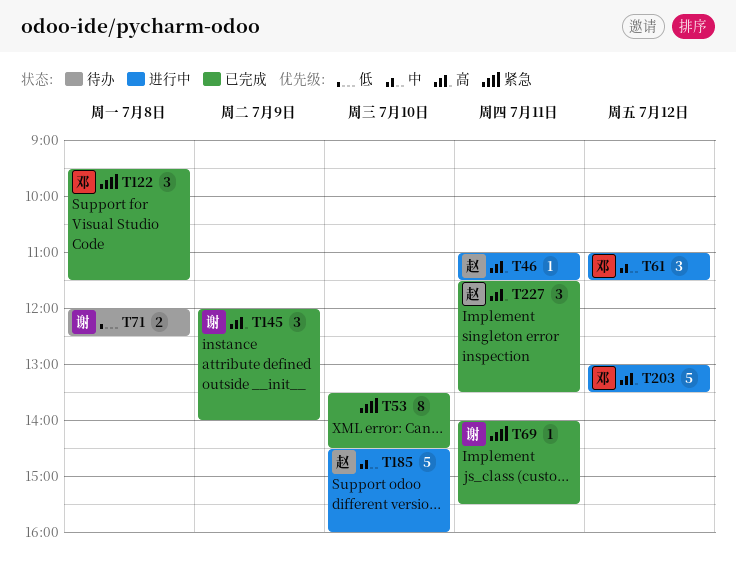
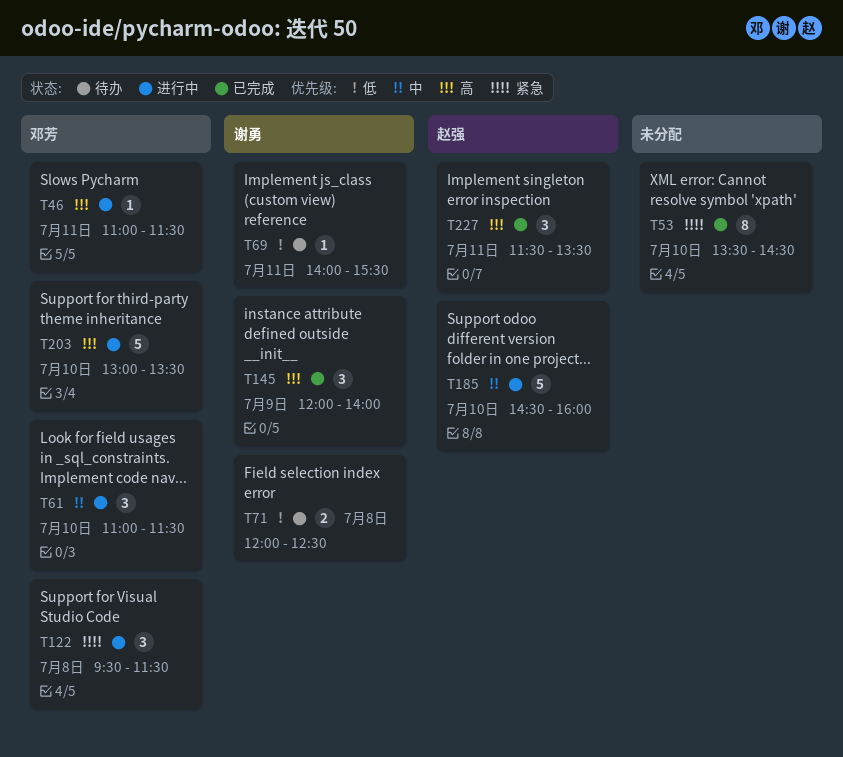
T46, owner: 赵强 -> 邓芳
T61, day: Jul 12 -> Jul 10
T69, status: 已完成 -> 待办
T69, priority: 紧急 -> 低
T122, status: 已完成 -> 进行中
T203, day: Jul 12 -> Jul 10

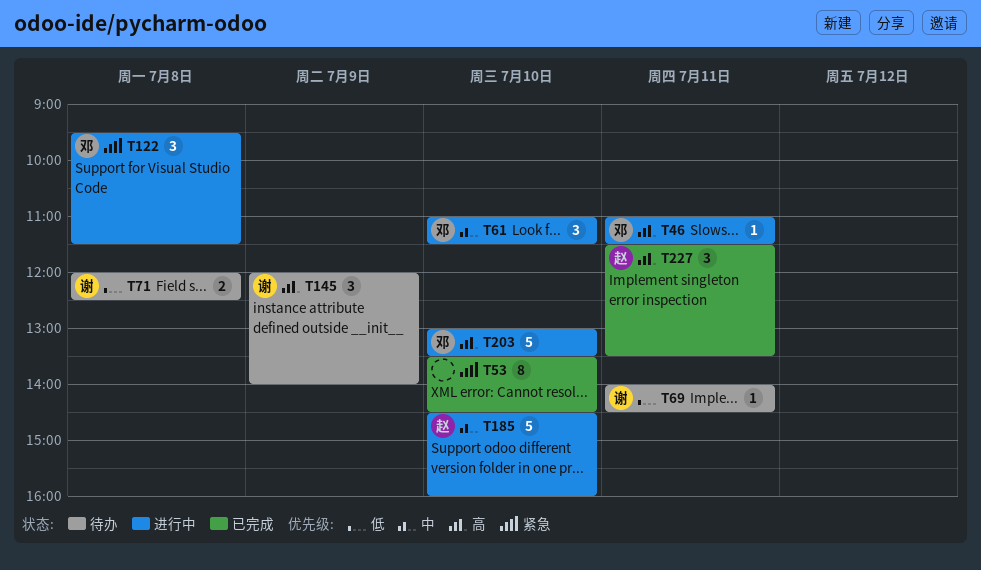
T69, ends: 15:30 -> 14:30
T145, status: 已完成 -> 待办

